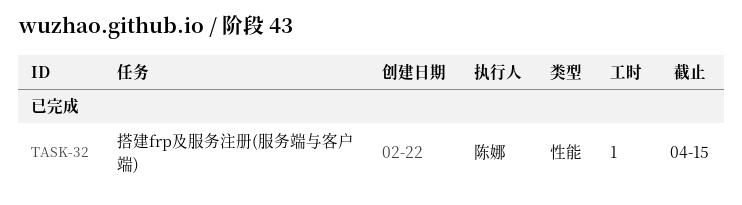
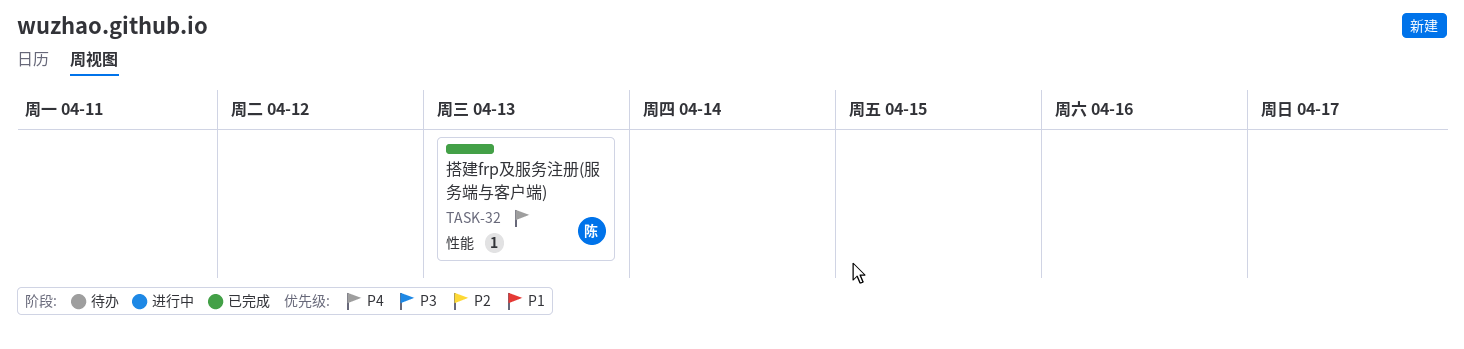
TASK-32, due: Apr 15 -> Apr 13

